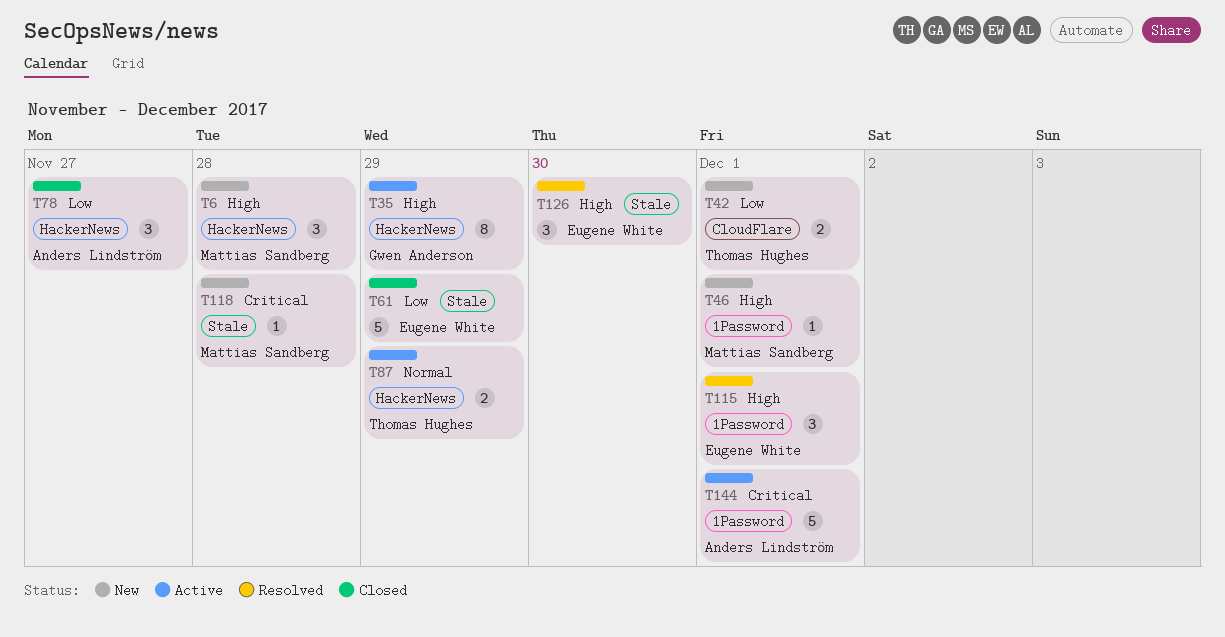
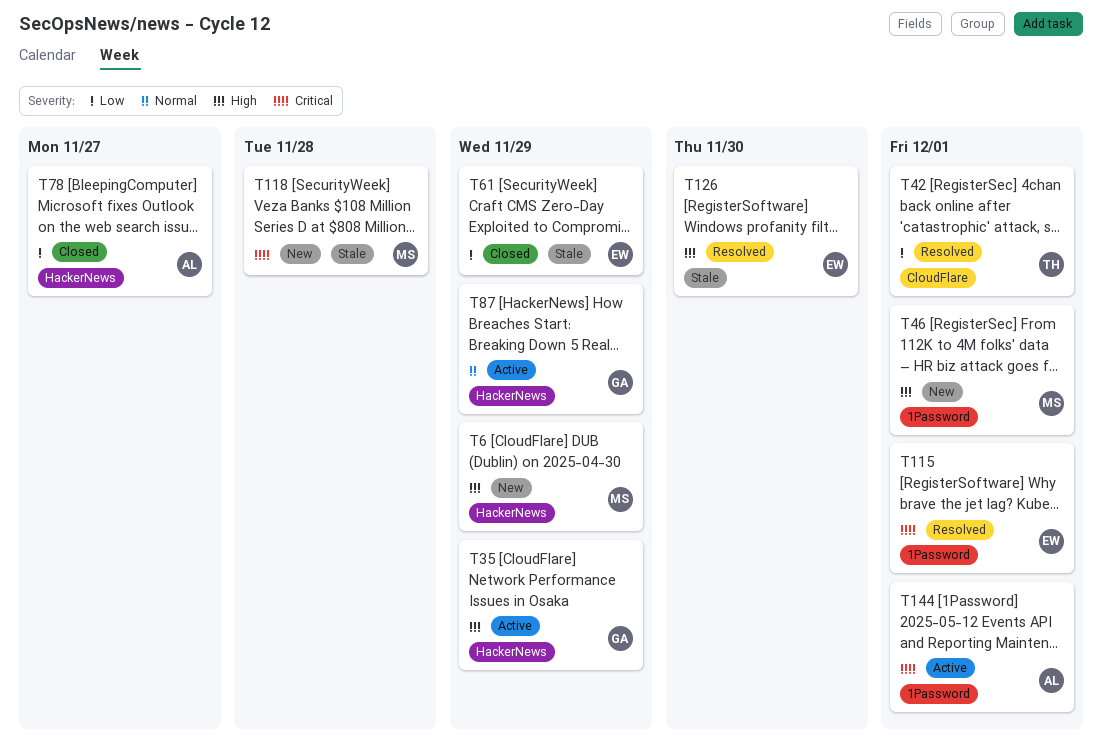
T6, due: Nov 28 -> Nov 29
T42, status: New -> Resolved
T87, owner: Thomas Hughes -> Gwen Anderson
T115, priority: High -> Critical

